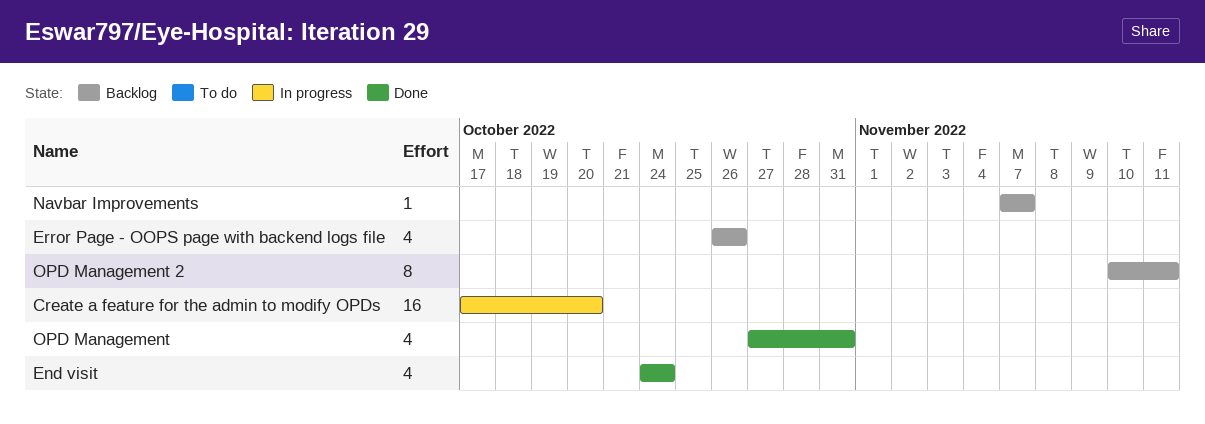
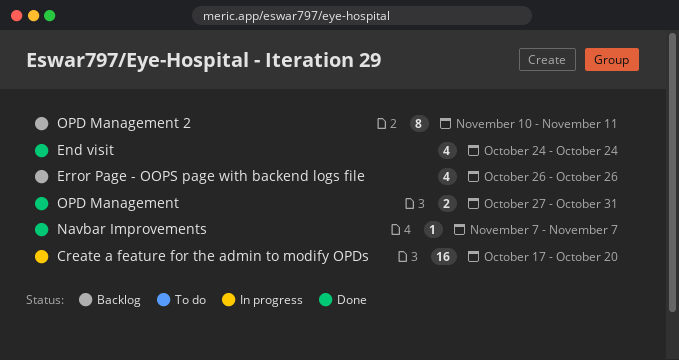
Navbar Improvements, status: Backlog -> Done
OPD Management, estimate: 4 -> 2

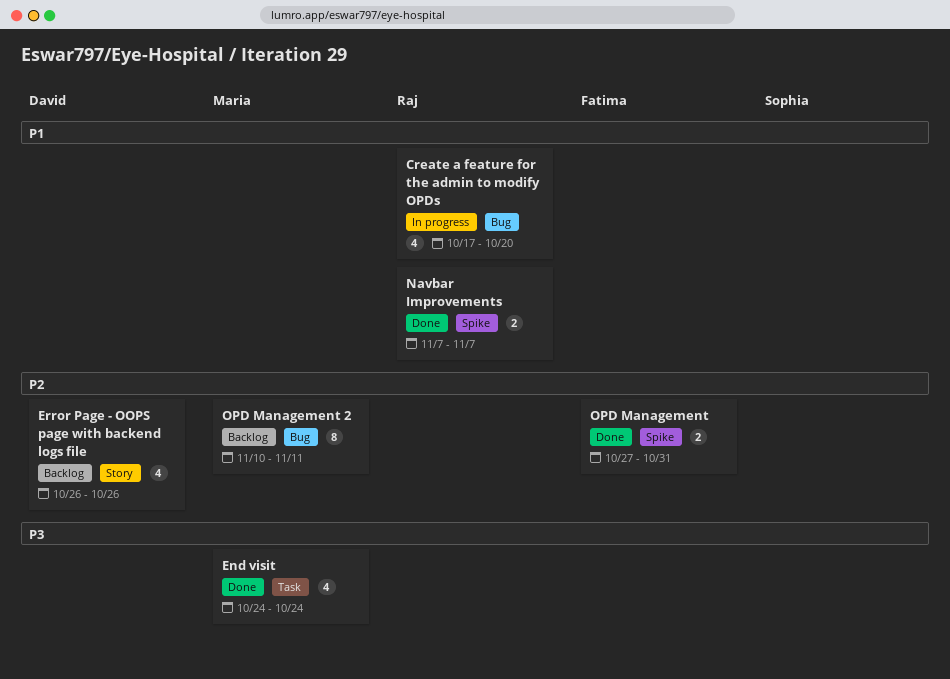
Create a feature for the admin to modify OPDs, estimate: 16 -> 4
Navbar Improvements, estimate: 1 -> 2

